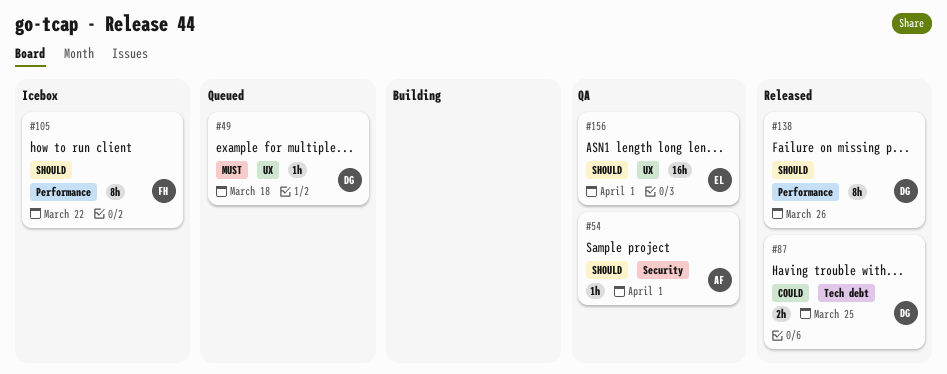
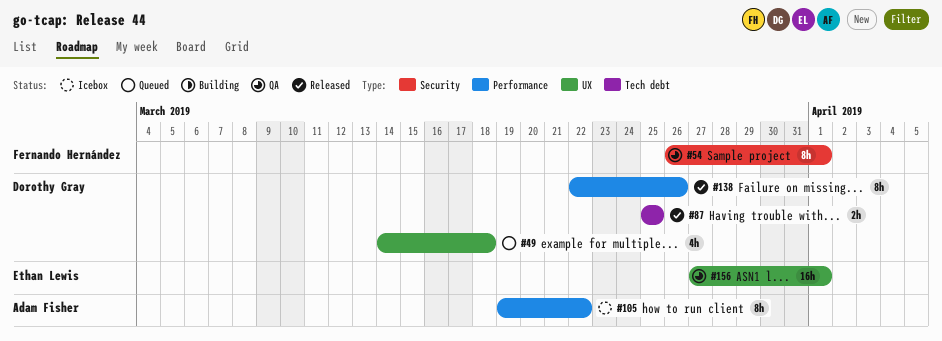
#49, estimate: 1h -> 4h
#54, owner: Adam Fisher -> Fernando Hernández
#54, estimate: 1h -> 8h
#105, owner: Fernando Hernández -> Adam Fisher

